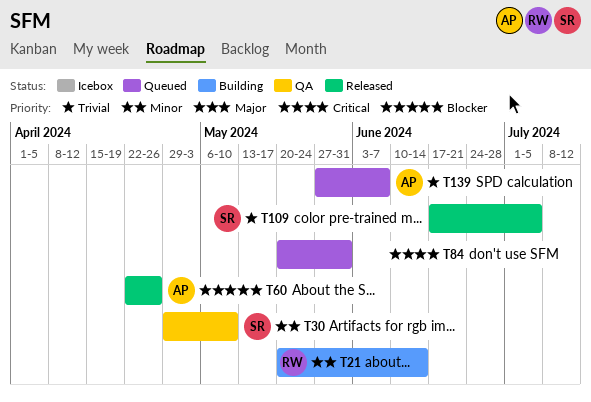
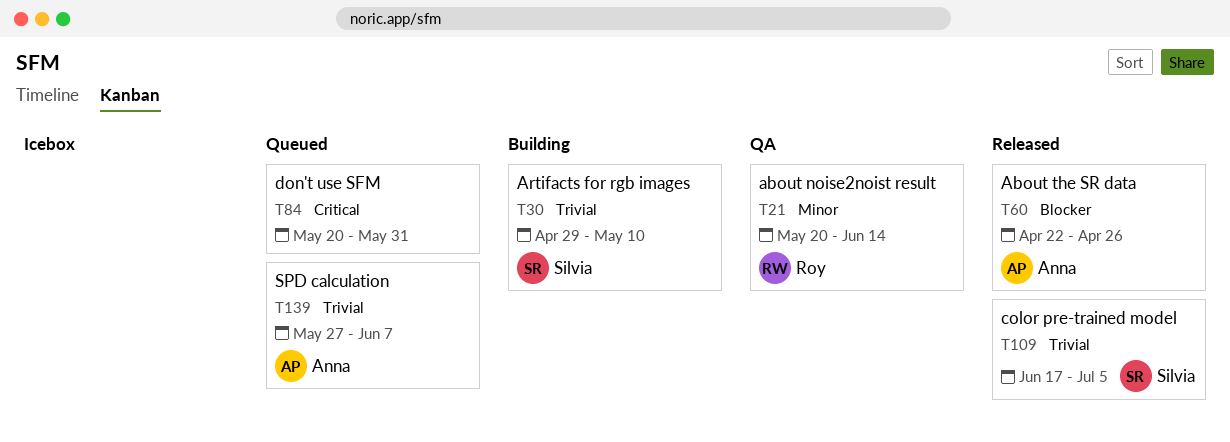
T21, status: Building -> QA
T30, status: QA -> Building
T30, priority: Minor -> Trivial

